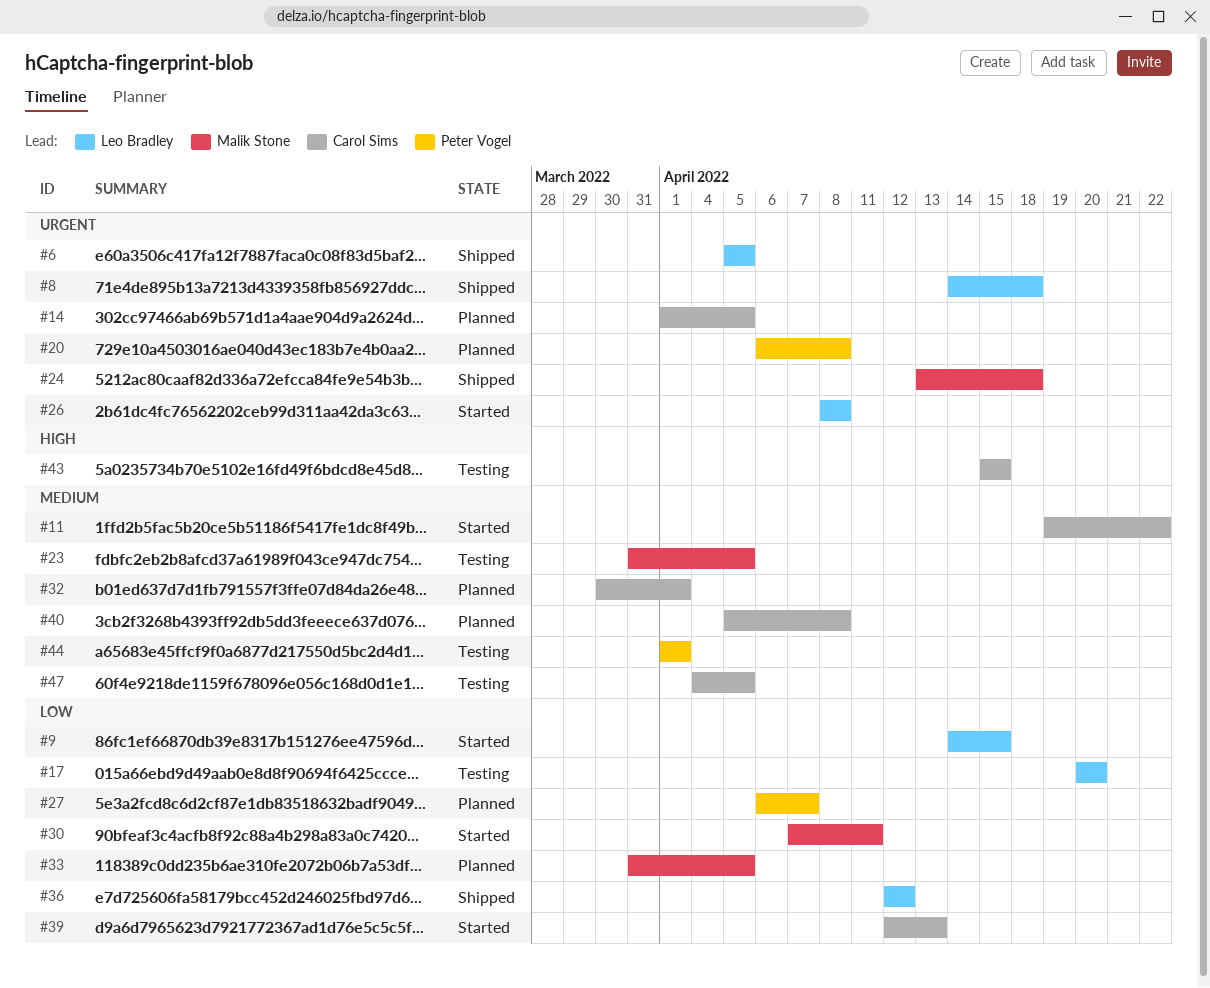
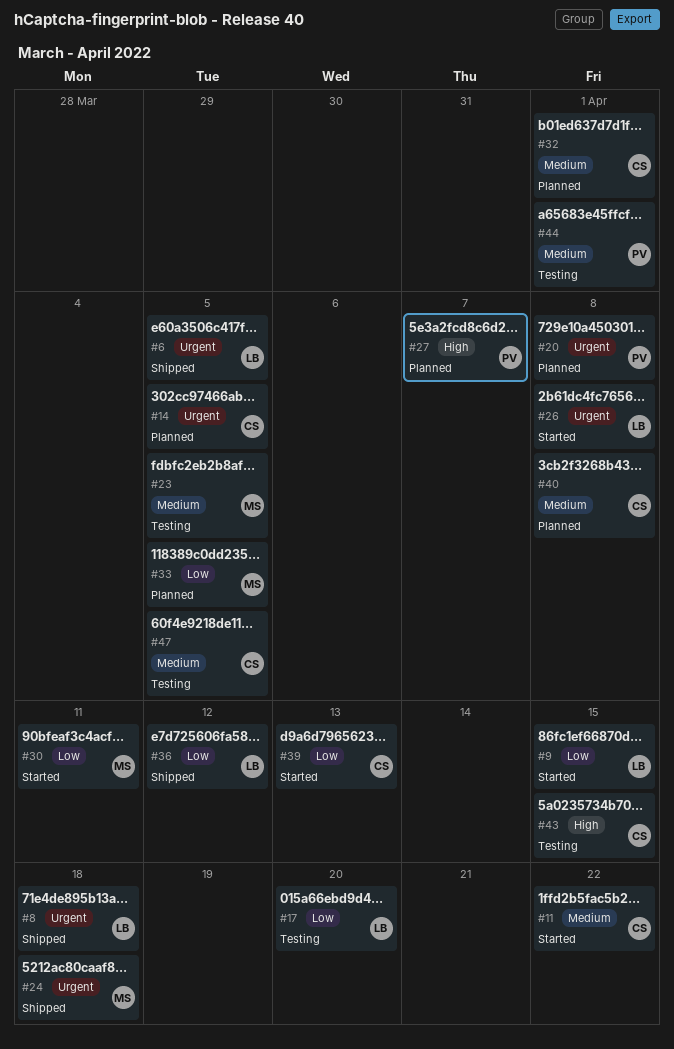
#27, priority: Low -> High

